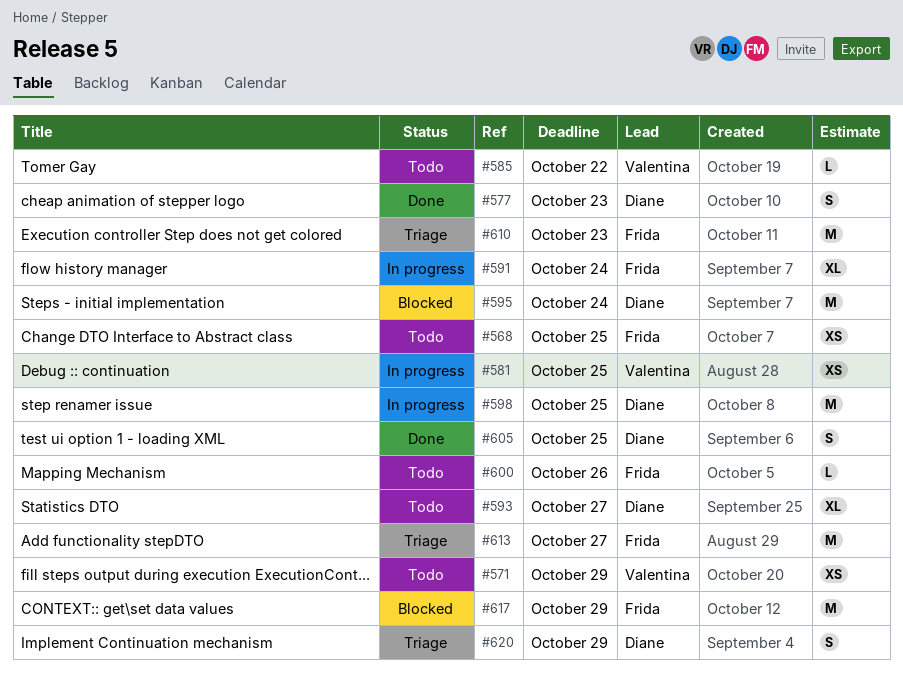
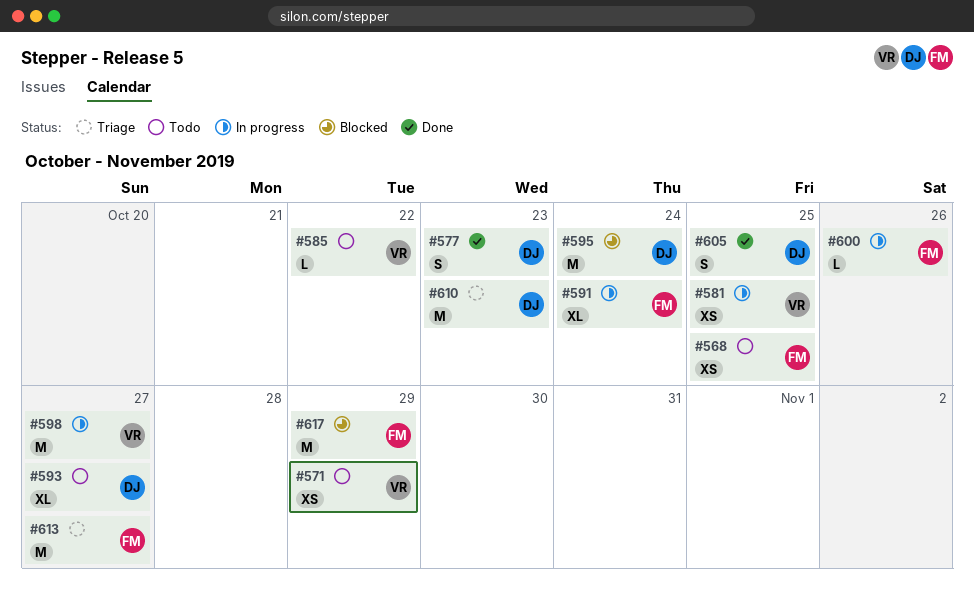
#598, owner: Diane -> Valentina
#598, due: Oct 25 -> Oct 27
#600, status: Todo -> In progress
#610, owner: Frida -> Diane
#620: present -> none

